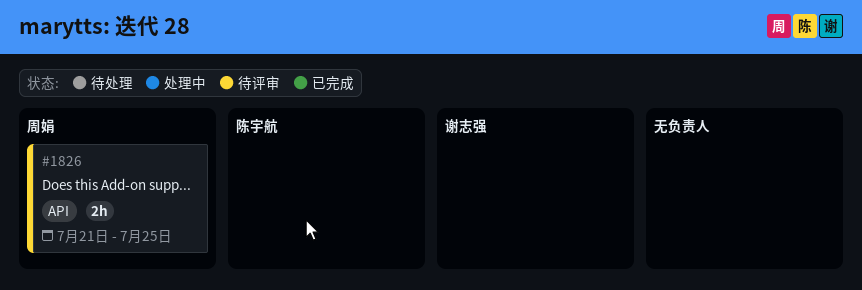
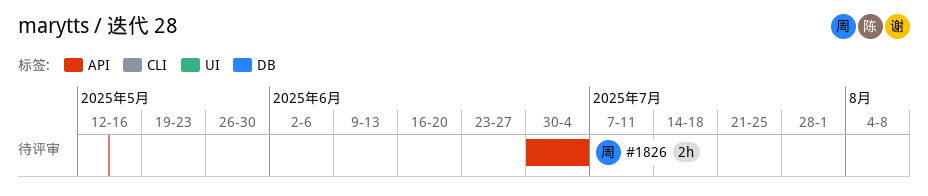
#1826, start: Jul 21 -> Jun 30
#1826, due: Jul 25 -> Jul 4

